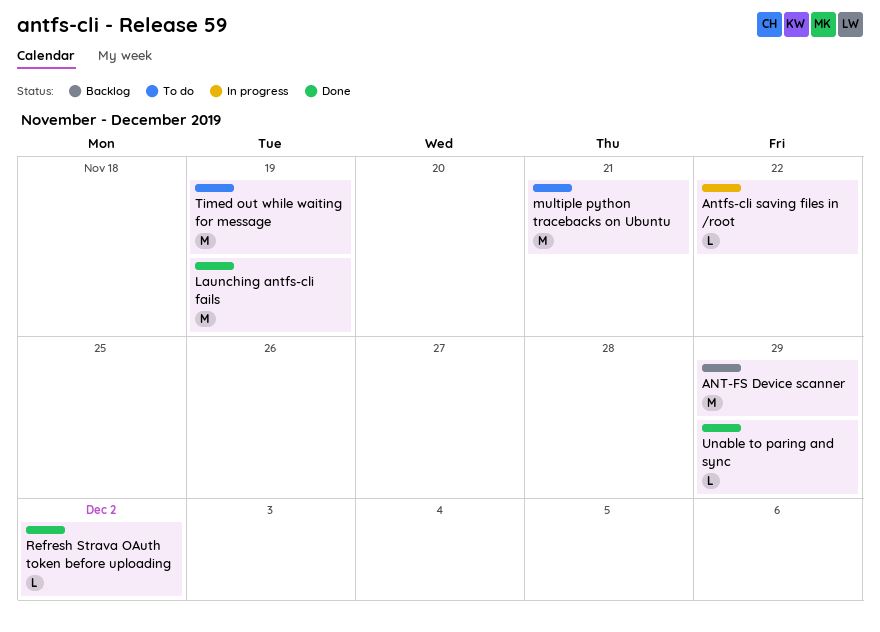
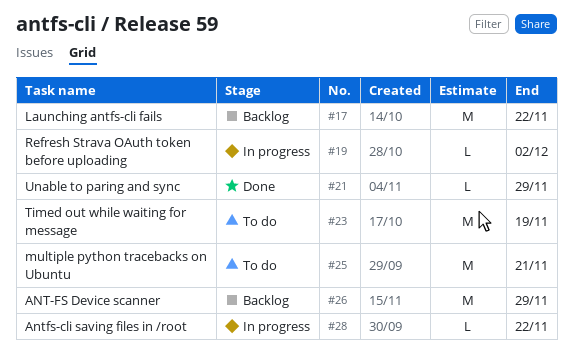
Launching antfs-cli fails, status: Done -> Backlog
Launching antfs-cli fails, due: Nov 19 -> Nov 22
Refresh Strava OAuth token before uploading, status: Done -> In progress

